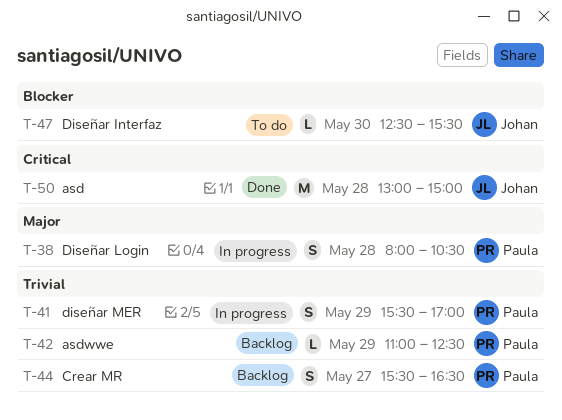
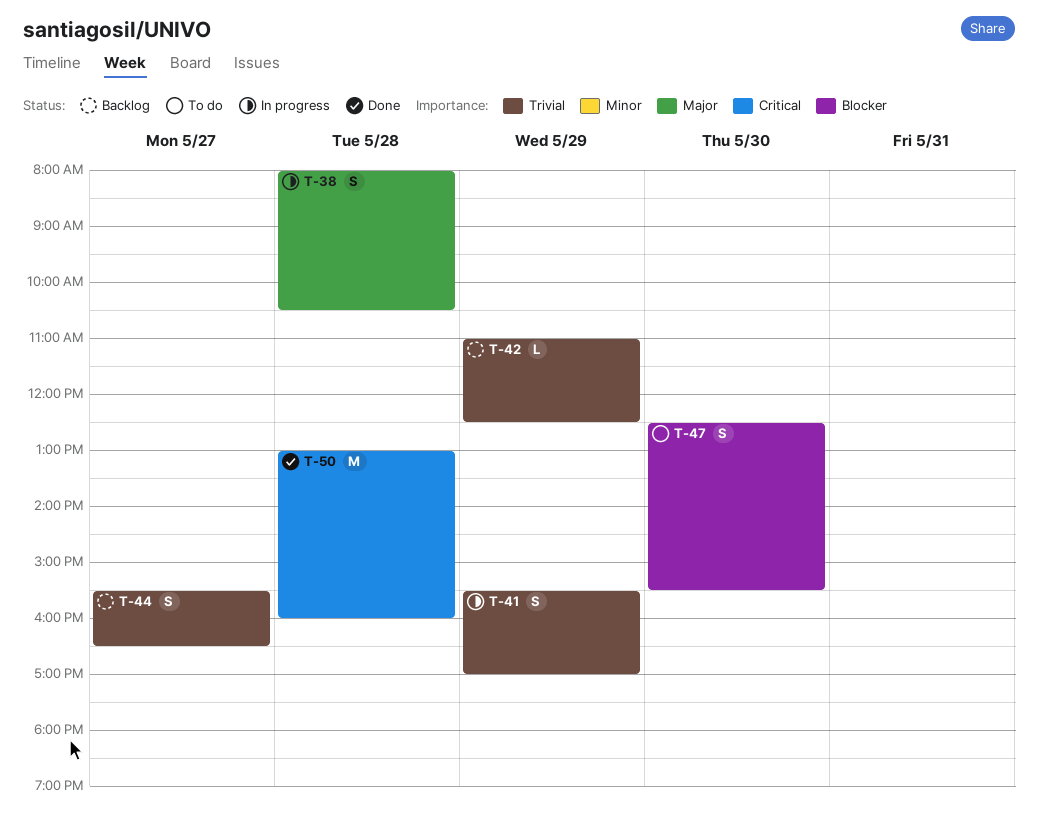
T-47, estimate: L -> S
T-50, ends: 15:00 -> 16:00

